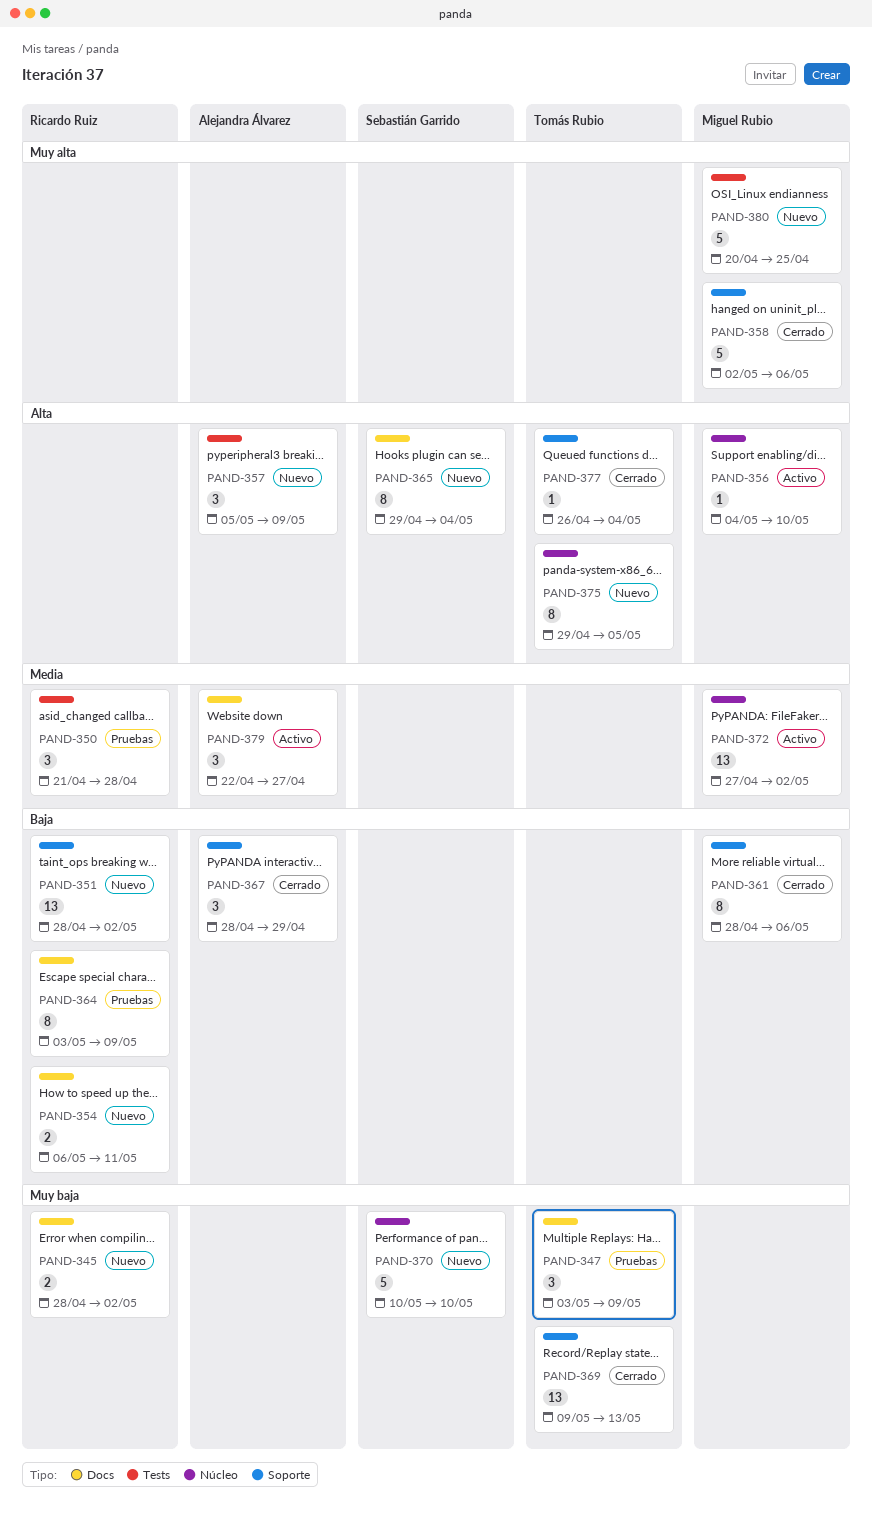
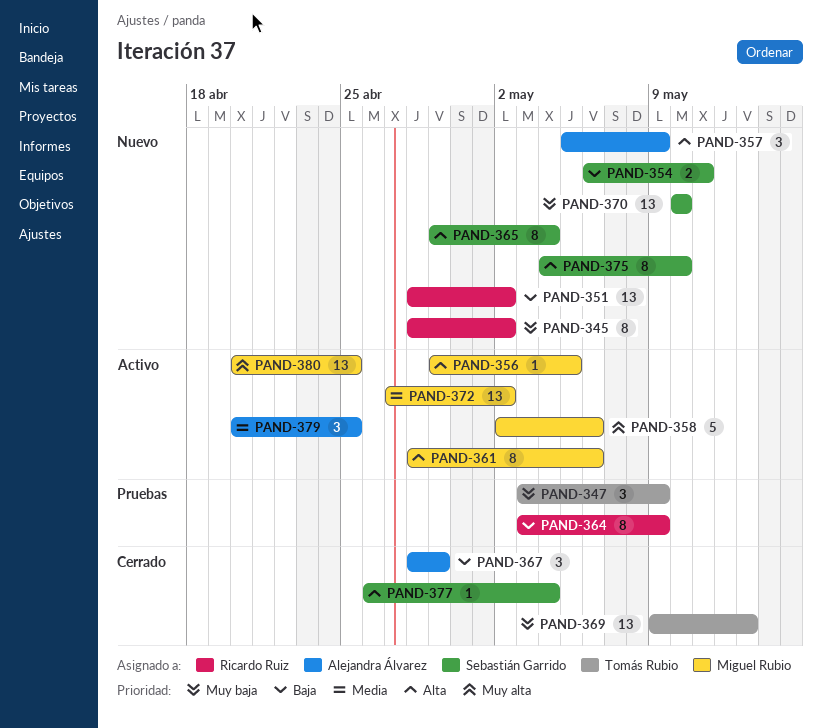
PAND-345, estimate: 2 -> 8
PAND-350: present -> none
PAND-354, owner: Ricardo Ruiz -> Sebastián Garrido
PAND-356, start: May 4 -> Apr 29
PAND-356, due: May 10 -> May 5
PAND-358, status: Cerrado -> Activo
PAND-361, status: Cerrado -> Activo
PAND-361, priority: Baja -> Alta
PAND-370, estimate: 5 -> 13
PAND-375, owner: Tomás Rubio -> Sebastián Garrido
PAND-375, start: Apr 29 -> May 4
PAND-375, due: May 5 -> May 10
PAND-377, owner: Tomás Rubio -> Sebastián Garrido
PAND-379, start: Apr 22 -> Apr 20
PAND-379, due: Apr 27 -> Apr 25
PAND-380, status: Nuevo -> Activo
PAND-380, estimate: 5 -> 13

